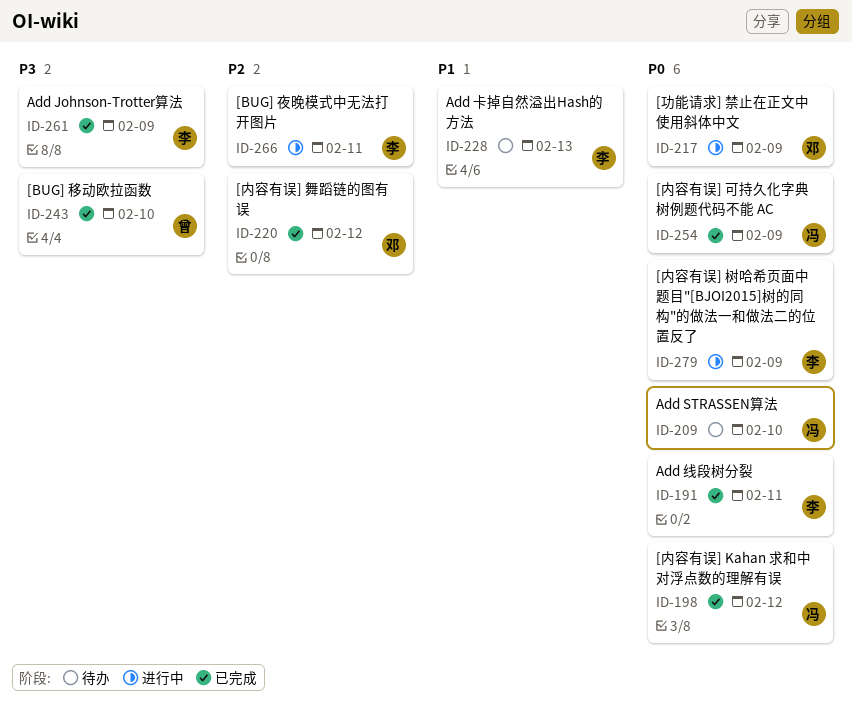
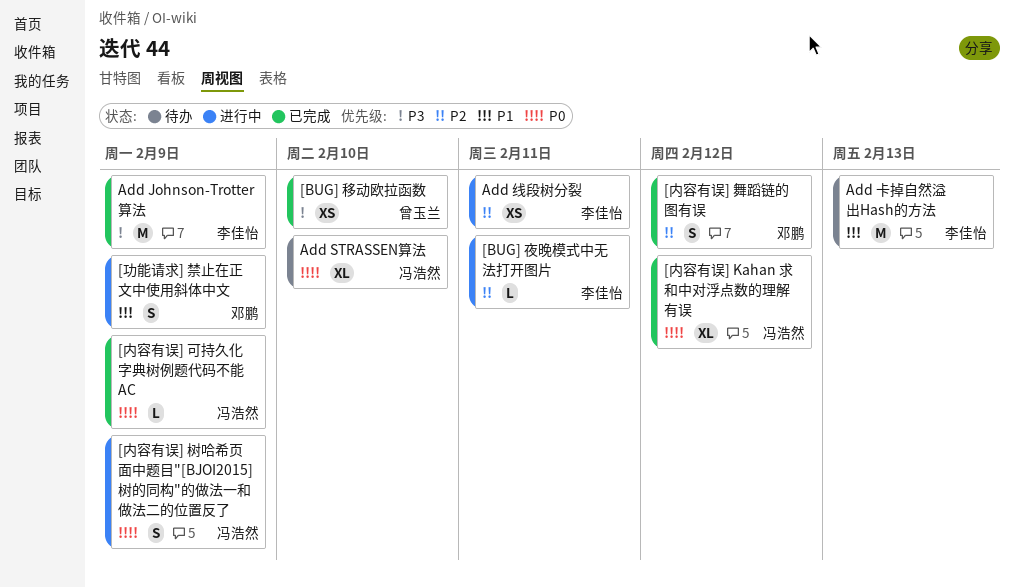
[内容有误] 树哈希页面中题目"[BJOI2015]树的同构"的做法一和做法二的位置反了, owner: 李佳怡 -> 冯浩然
[功能请求] 禁止在正文中使用斜体中文, priority: P0 -> P1
Add 线段树分裂, status: 已完成 -> 进行中
Add 线段树分裂, priority: P0 -> P2

